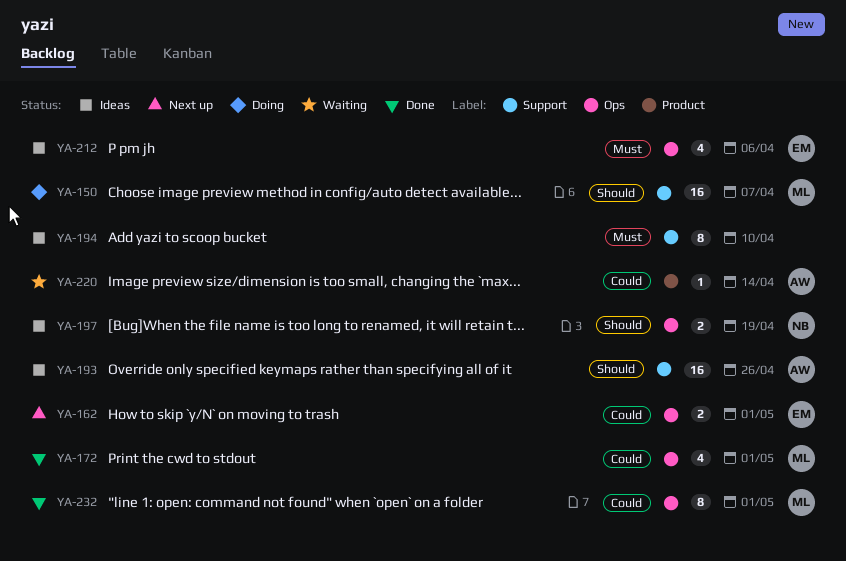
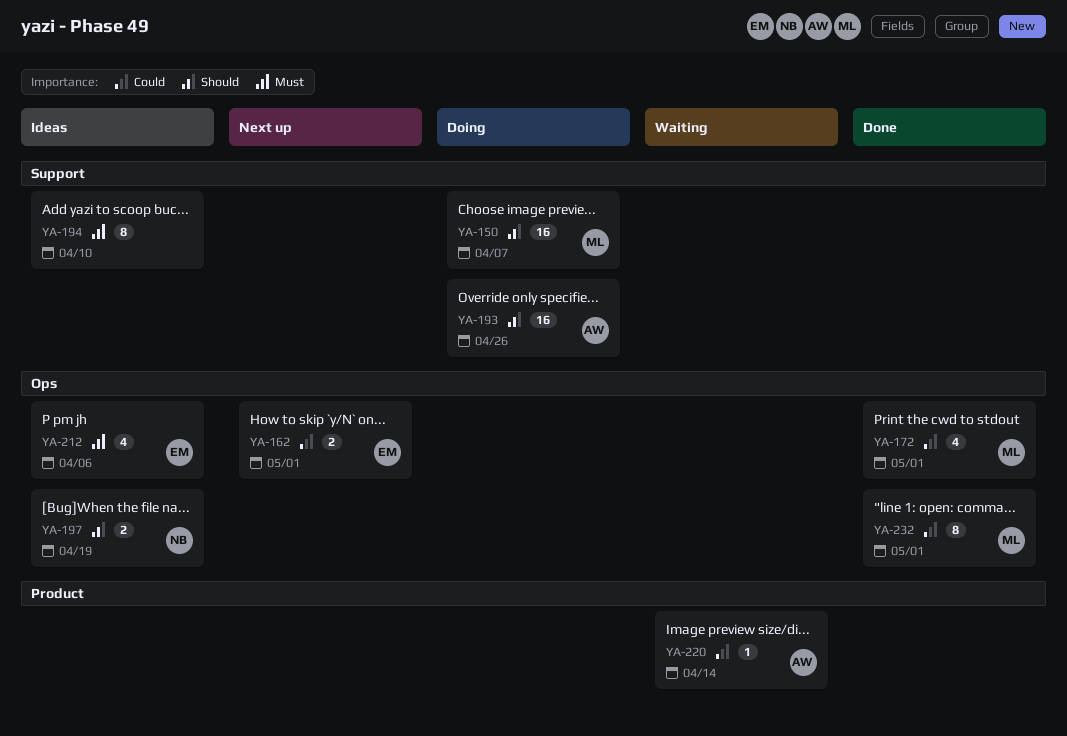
YA-193, status: Ideas -> Doing

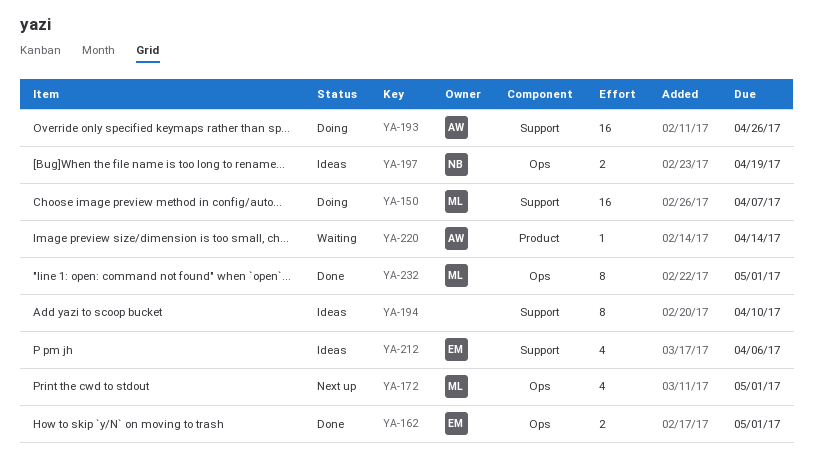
YA-162, status: Next up -> Done
YA-172, status: Done -> Next up
YA-212, label: Ops -> Support

